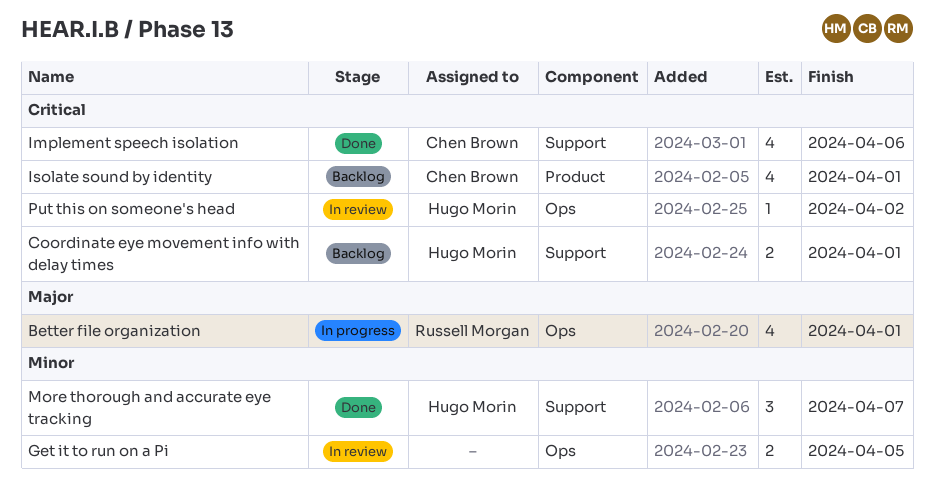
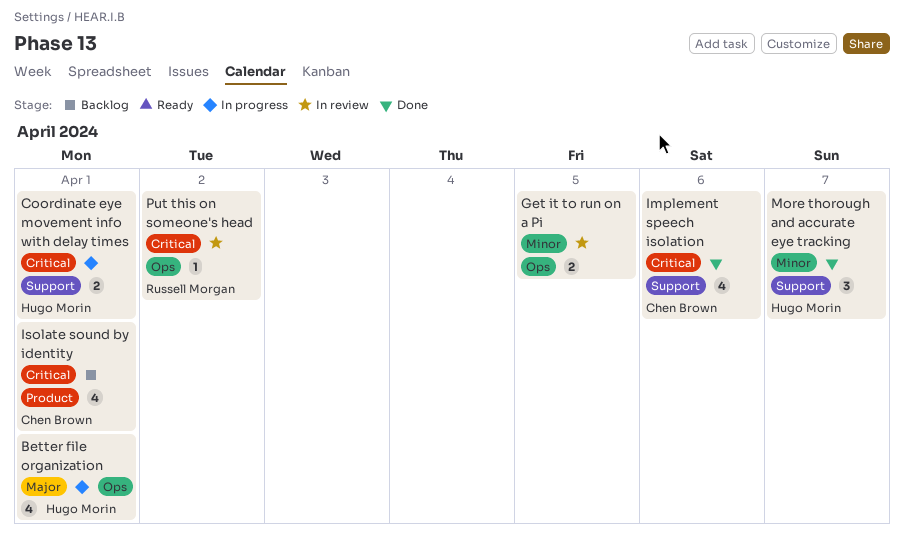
Better file organization, owner: Russell Morgan -> Hugo Morin
Coordinate eye movement info with delay times, status: Backlog -> In progress
Put this on someone's head, owner: Hugo Morin -> Russell Morgan

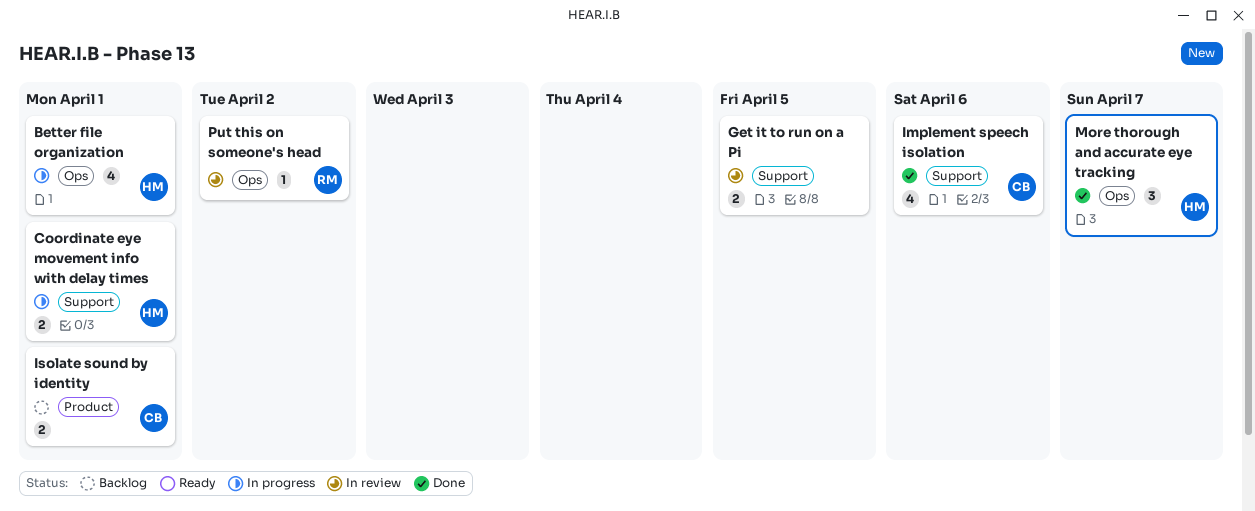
Get it to run on a Pi, label: Ops -> Support
Isolate sound by identity, estimate: 4 -> 2
More thorough and accurate eye tracking, label: Support -> Ops

